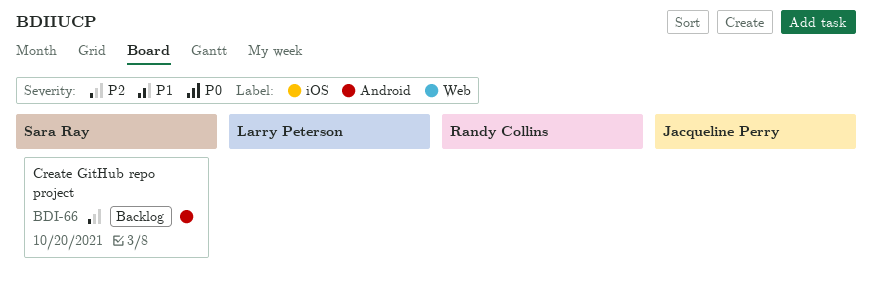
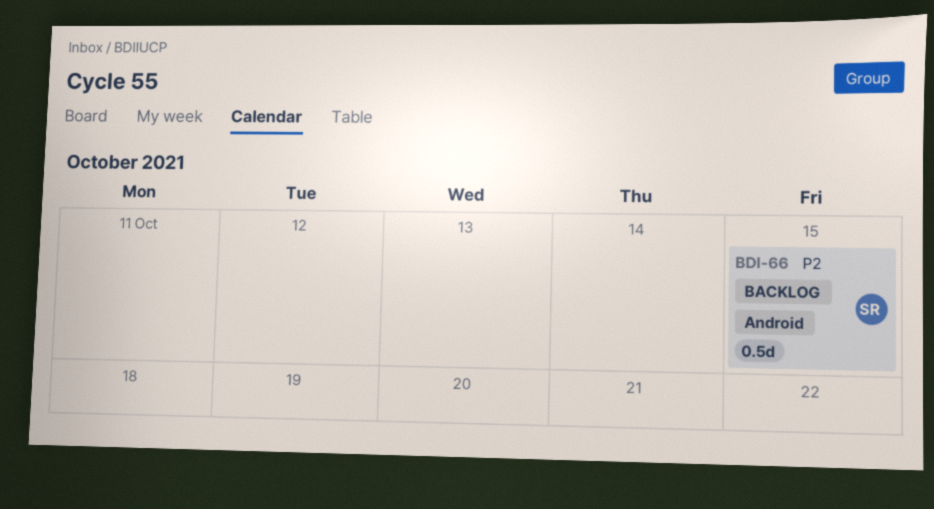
BDI-66, due: Oct 20 -> Oct 15

